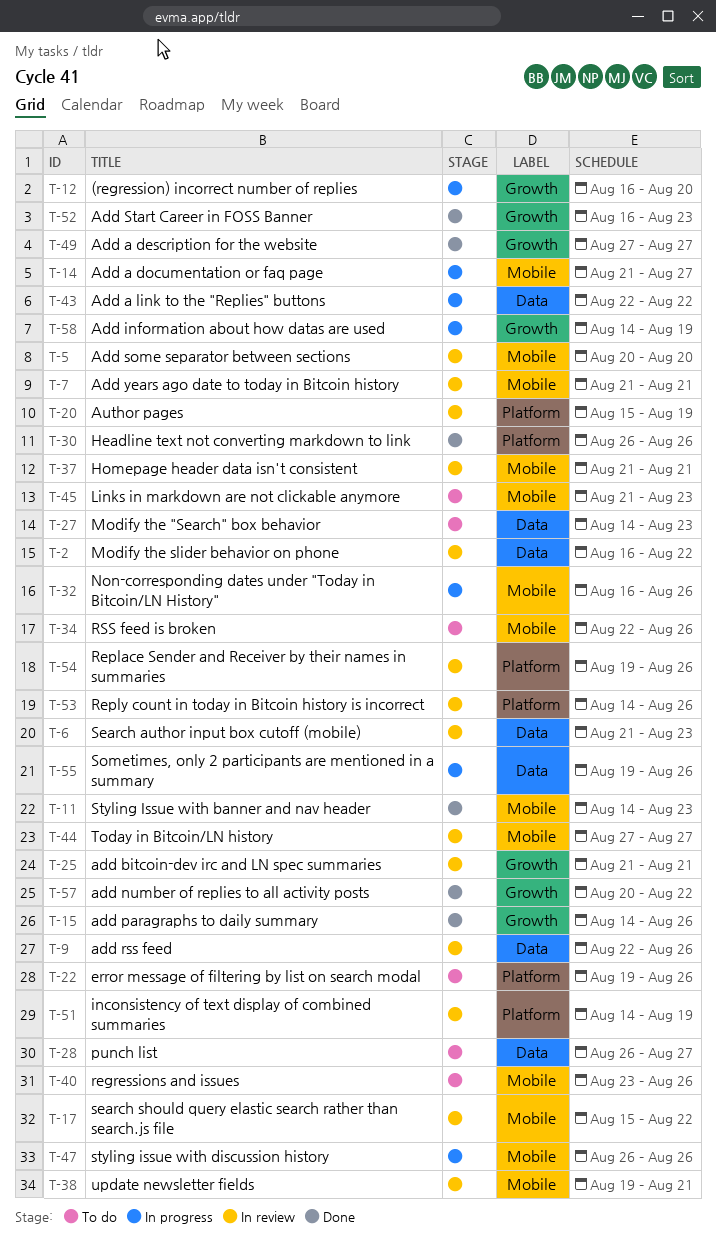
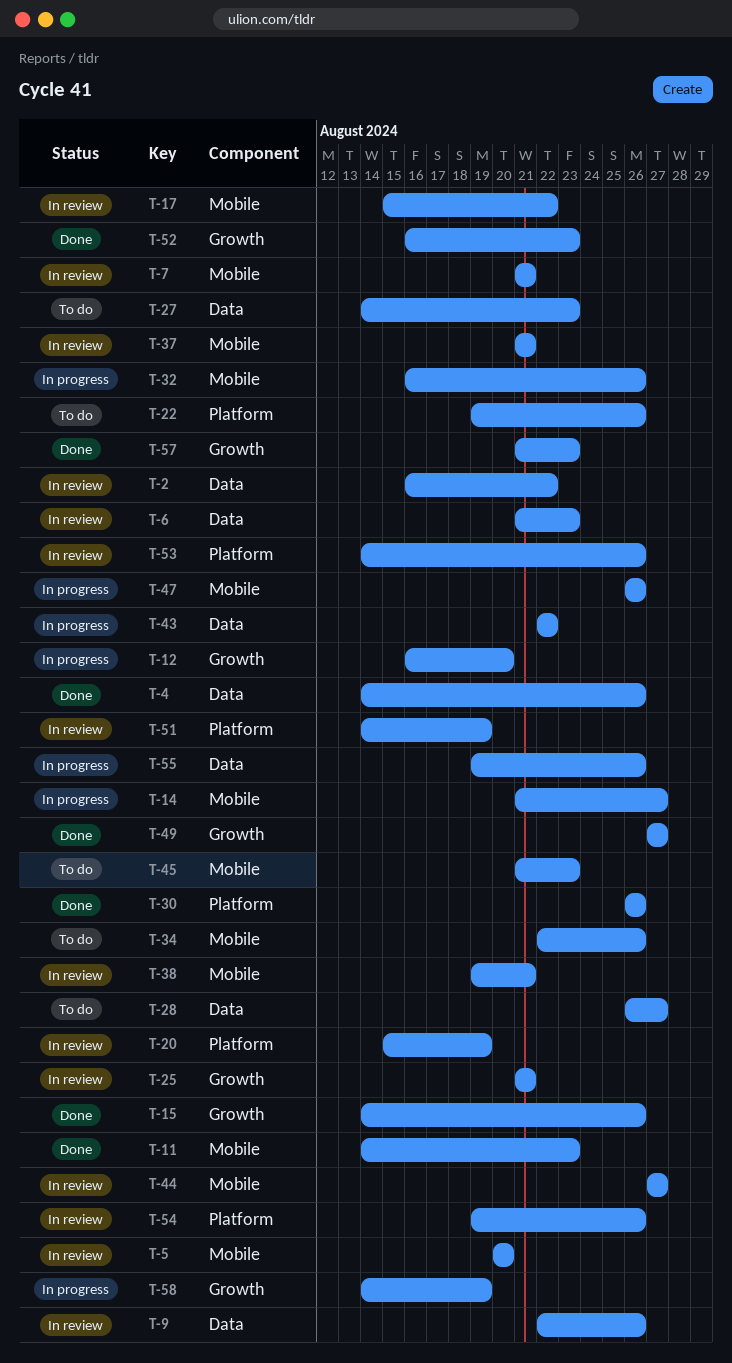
T-4: none -> present
T-40: present -> none
T-57, start: Aug 20 -> Aug 21
T-57, due: Aug 22 -> Aug 23

